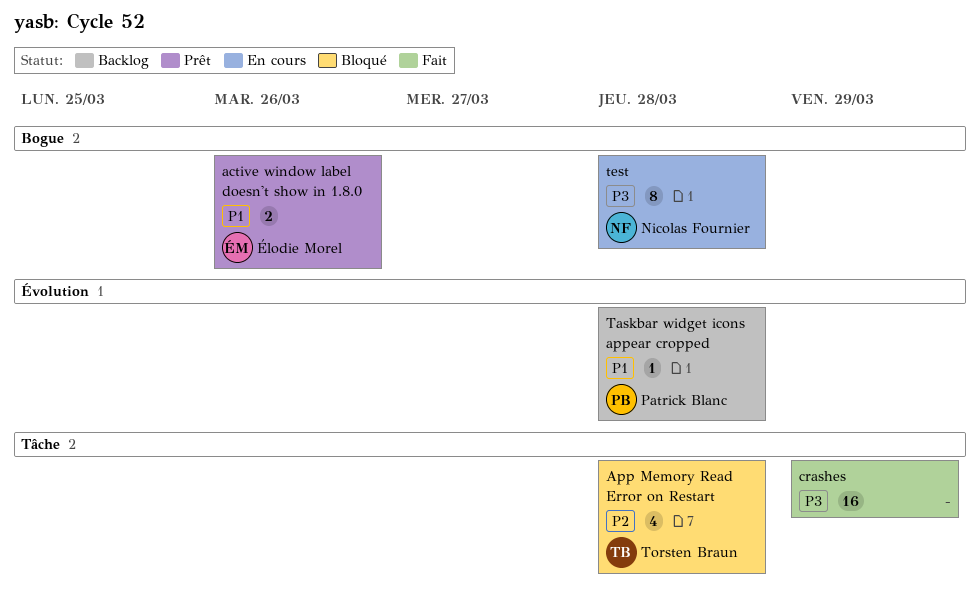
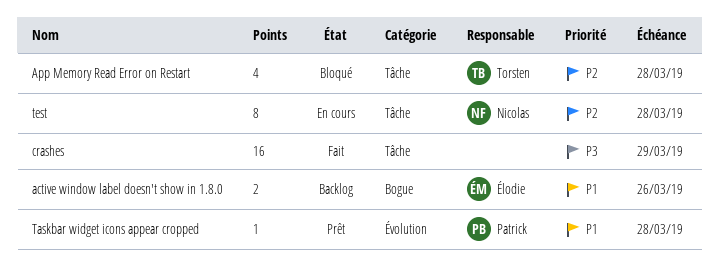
active window label doesn't show in 1.8.0, status: Prêt -> Backlog
Taskbar widget icons appear cropped, status: Backlog -> Prêt
test, priority: P3 -> P2
test, label: Bogue -> Tâche

